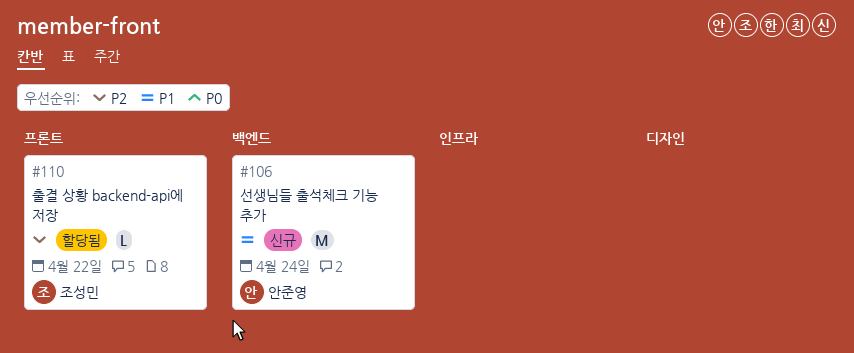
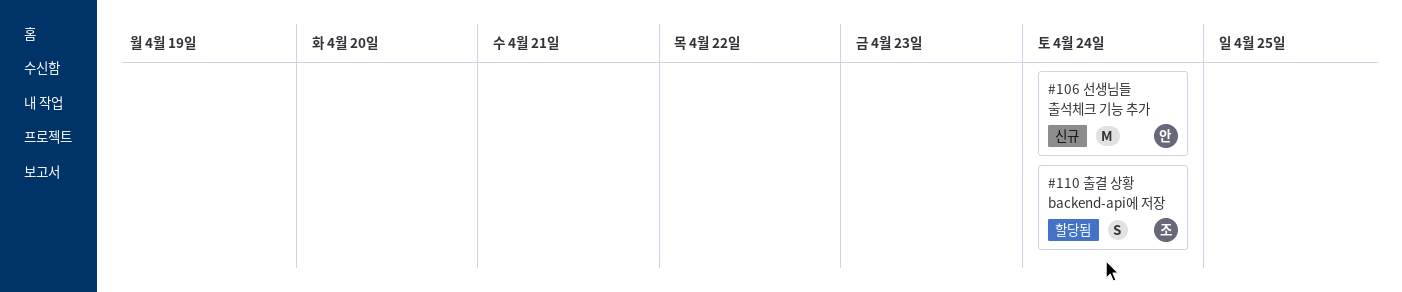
#110, estimate: L -> S
#110, due: Apr 22 -> Apr 24

